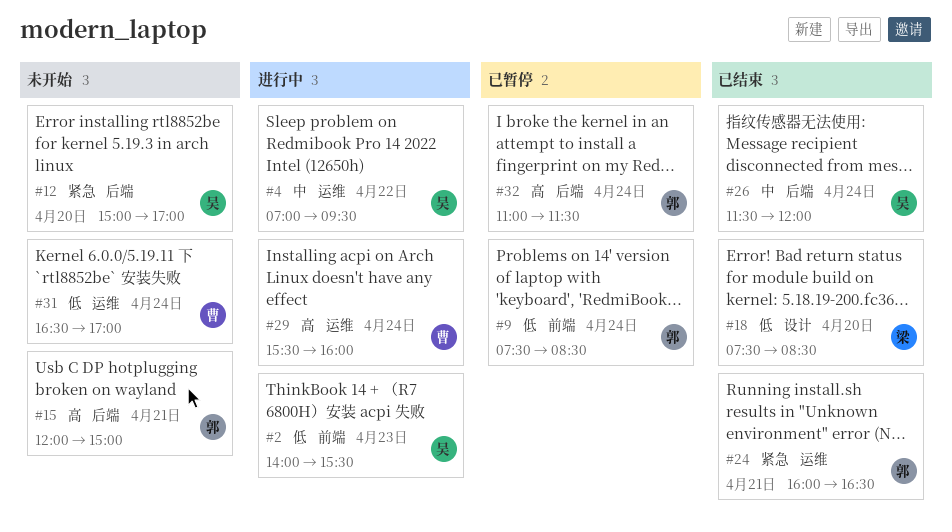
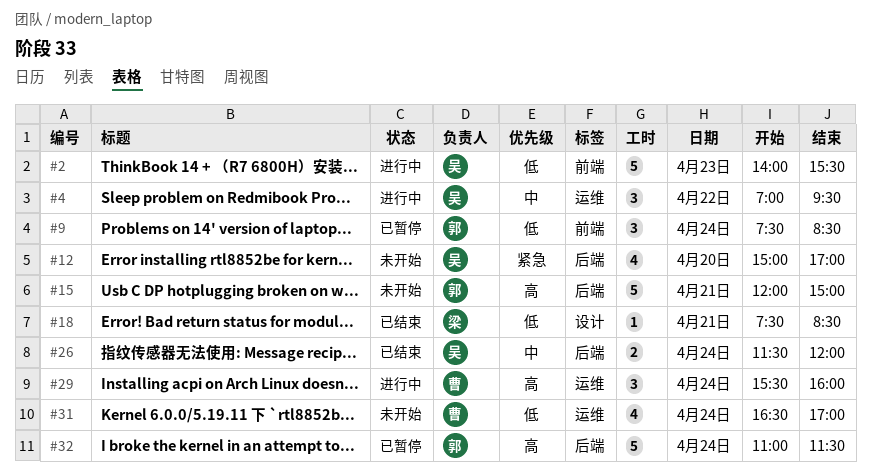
#18, day: Apr 20 -> Apr 21
#24: present -> none

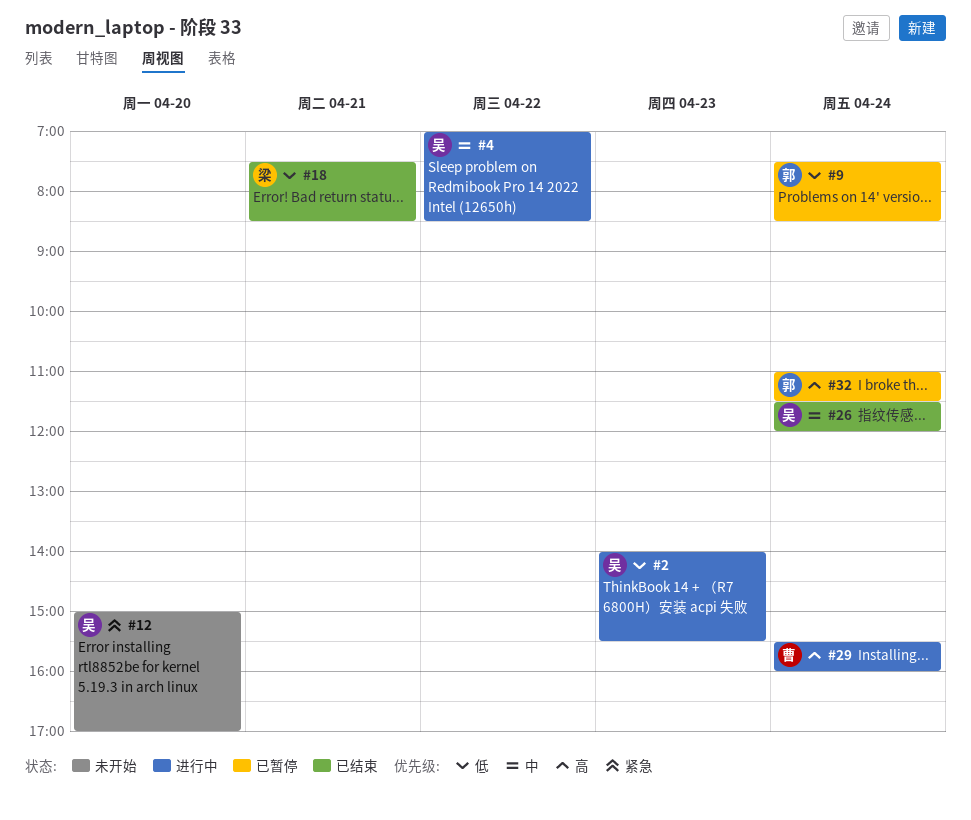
#4, ends: 09:30 -> 08:30
#15: present -> none
#31: present -> none

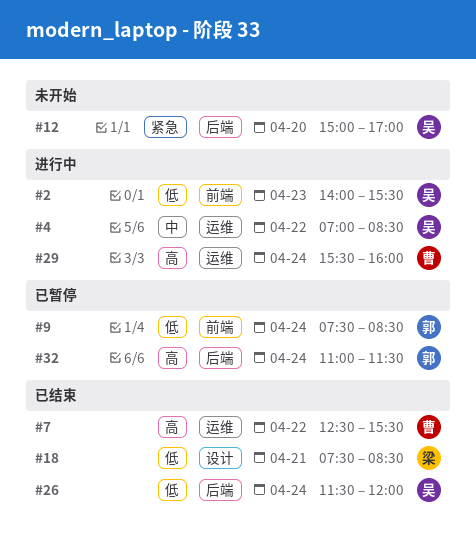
#7: none -> present
#26, priority: 中 -> 低

